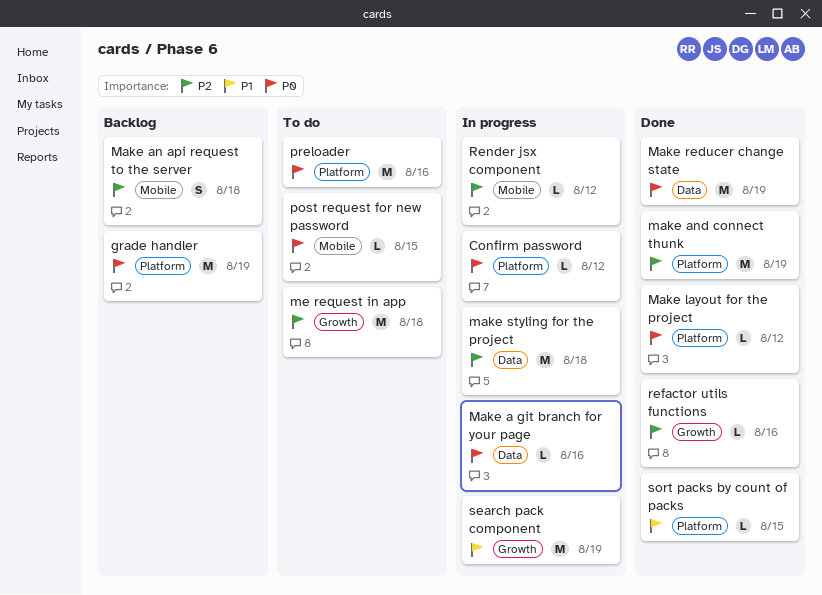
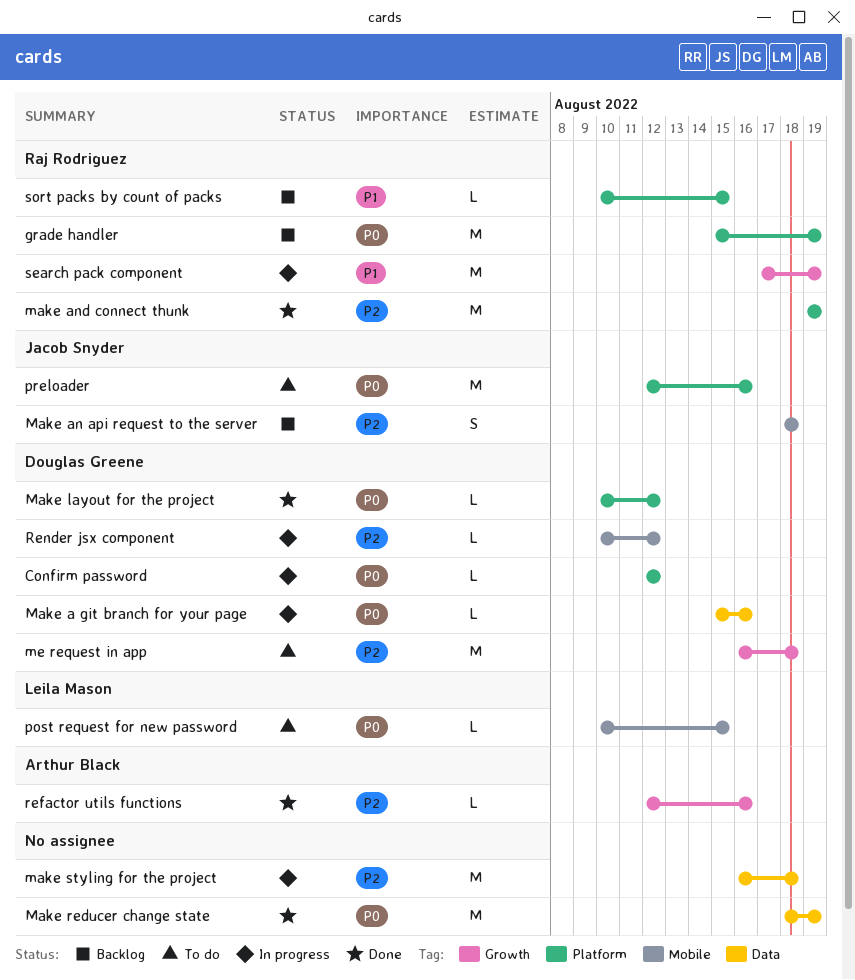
sort packs by count of packs, status: Done -> Backlog

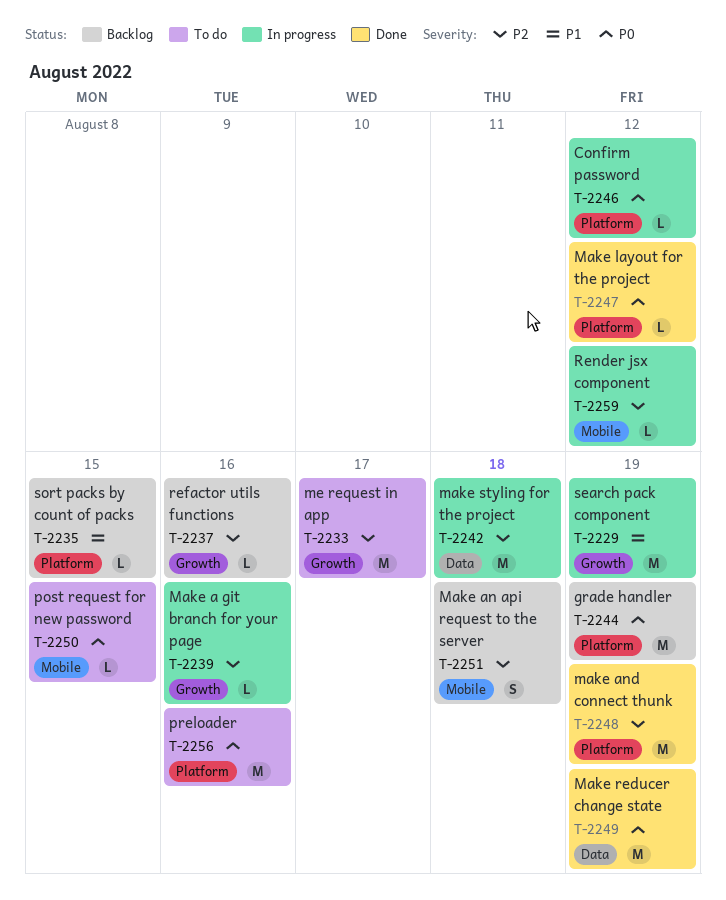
Make a git branch for your page, priority: P0 -> P2
Make a git branch for your page, label: Data -> Growth
me request in app, due: Aug 18 -> Aug 17
refactor utils functions, status: Done -> Backlog

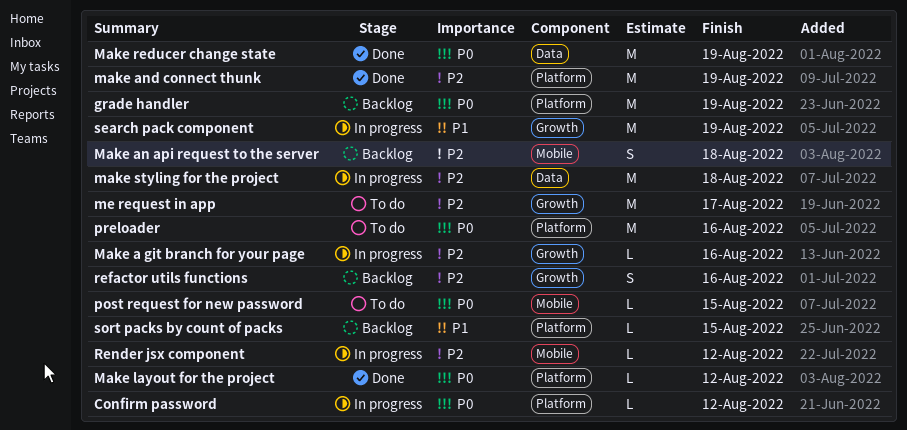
refactor utils functions, estimate: L -> S

